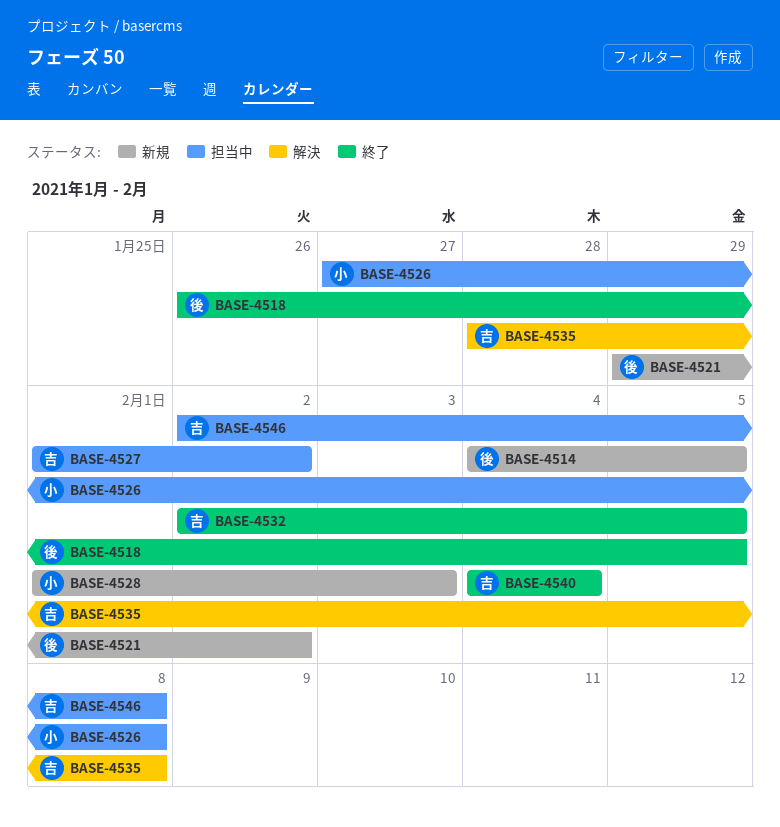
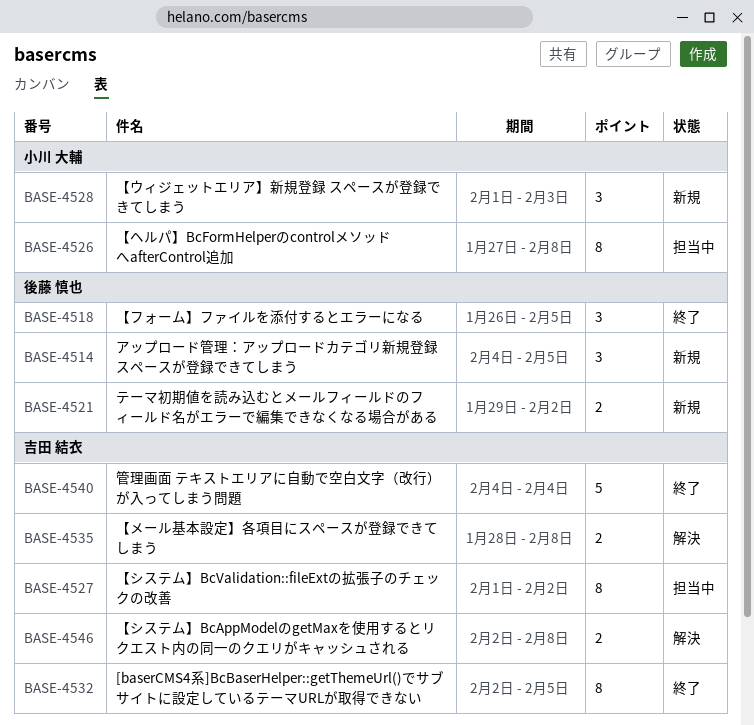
BASE-4546, status: 担当中 -> 解決

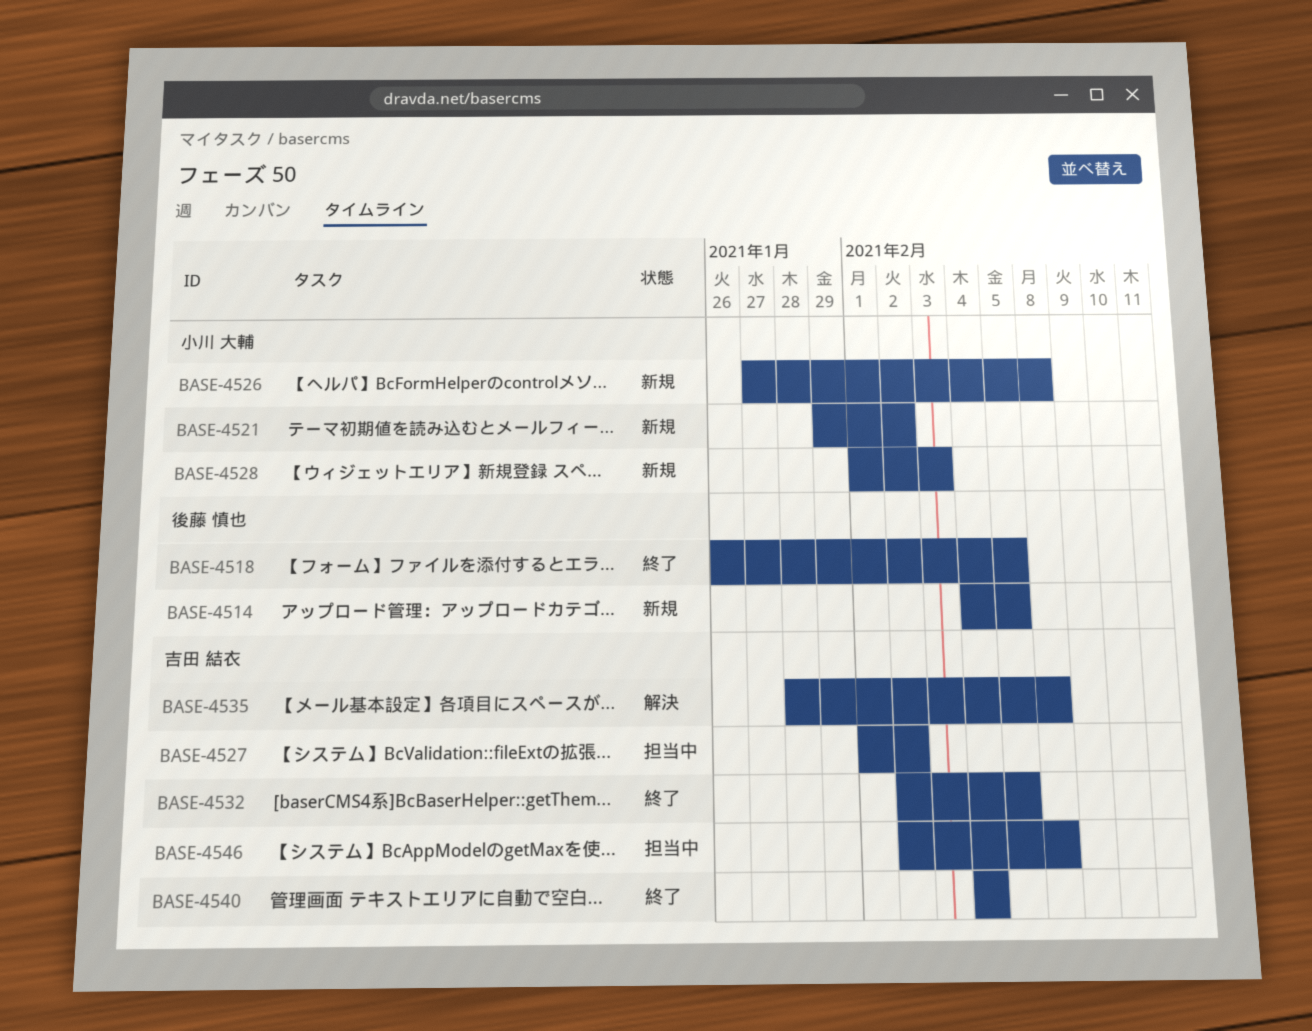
BASE-4521, owner: 後藤 慎也 -> 小川 大輔
BASE-4526, status: 担当中 -> 新規
BASE-4546, status: 解決 -> 担当中

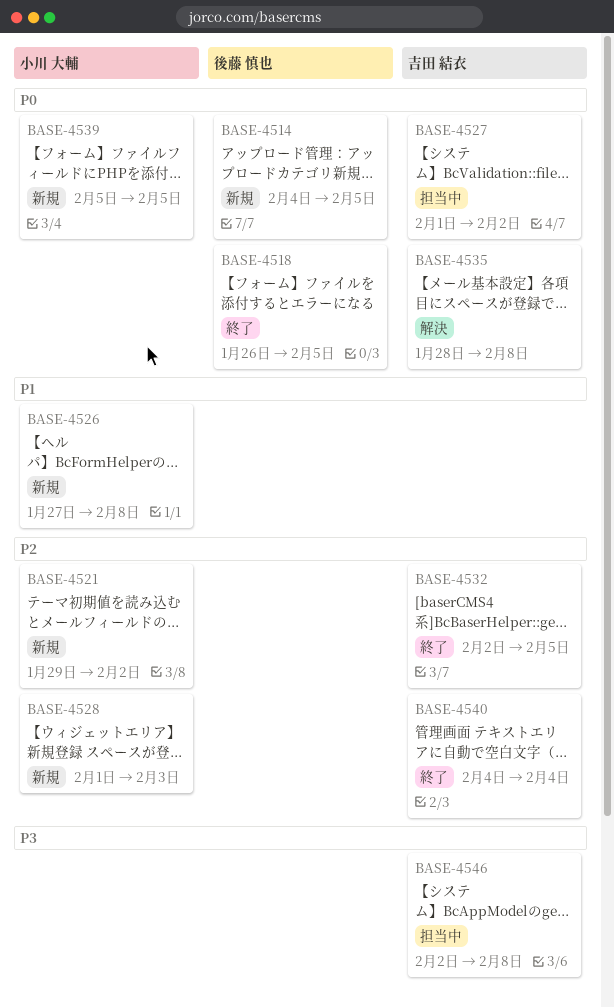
BASE-4539: none -> present

